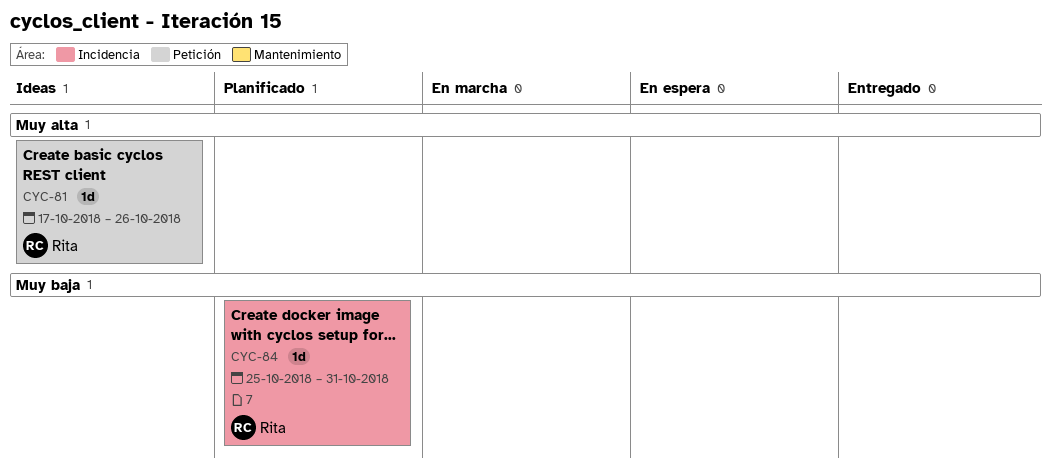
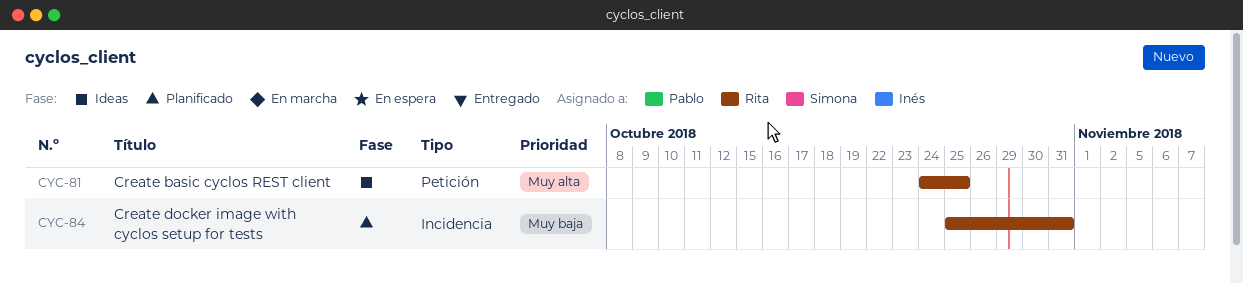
CYC-81, start: Oct 17 -> Oct 24
CYC-81, due: Oct 26 -> Oct 25

